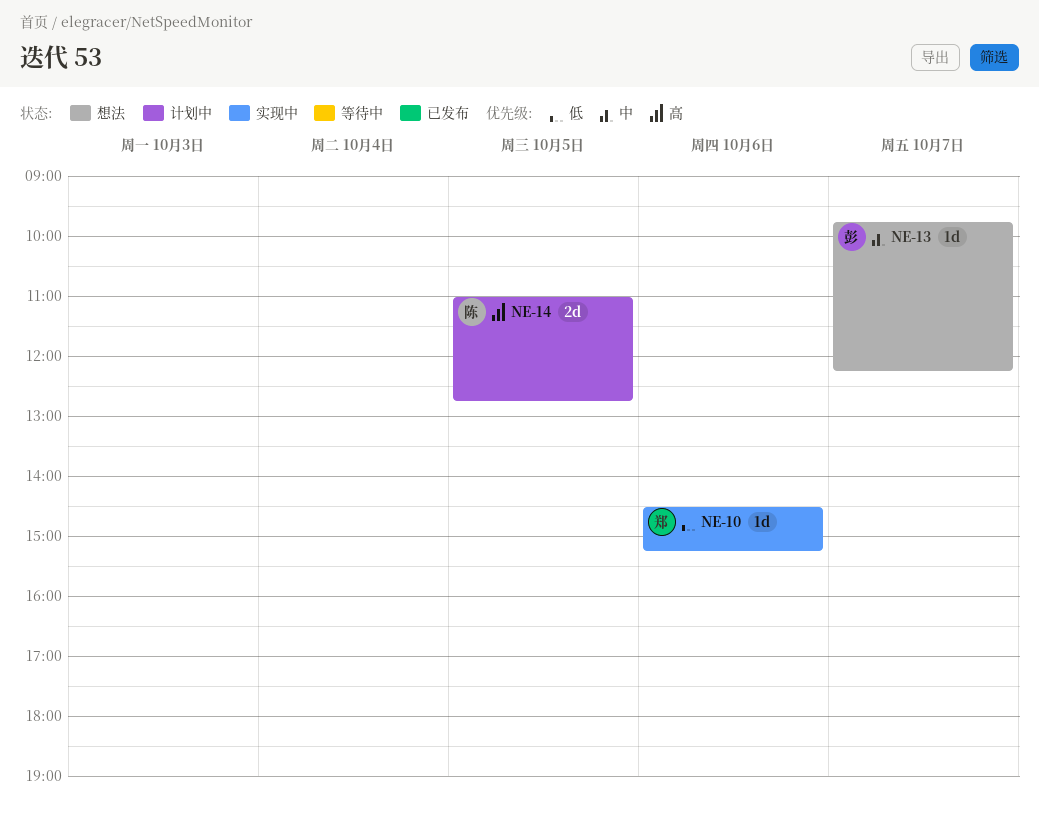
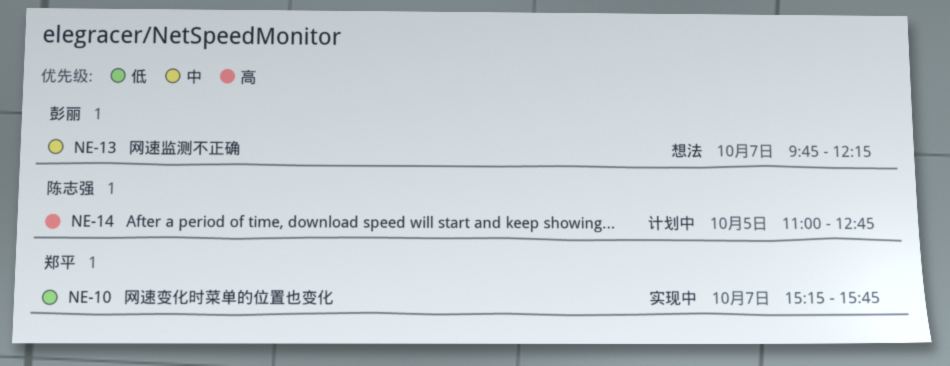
NE-10, day: Oct 6 -> Oct 7
NE-10, begins: 14:30 -> 15:15
NE-10, ends: 15:15 -> 15:45

